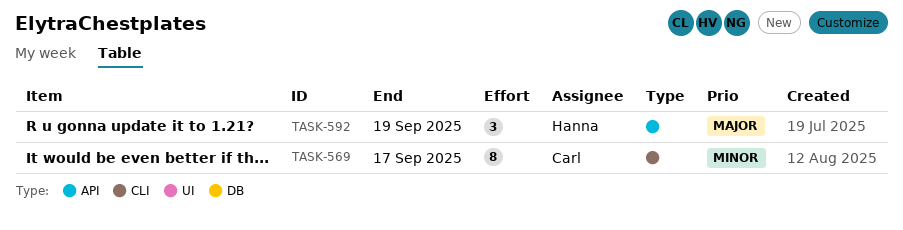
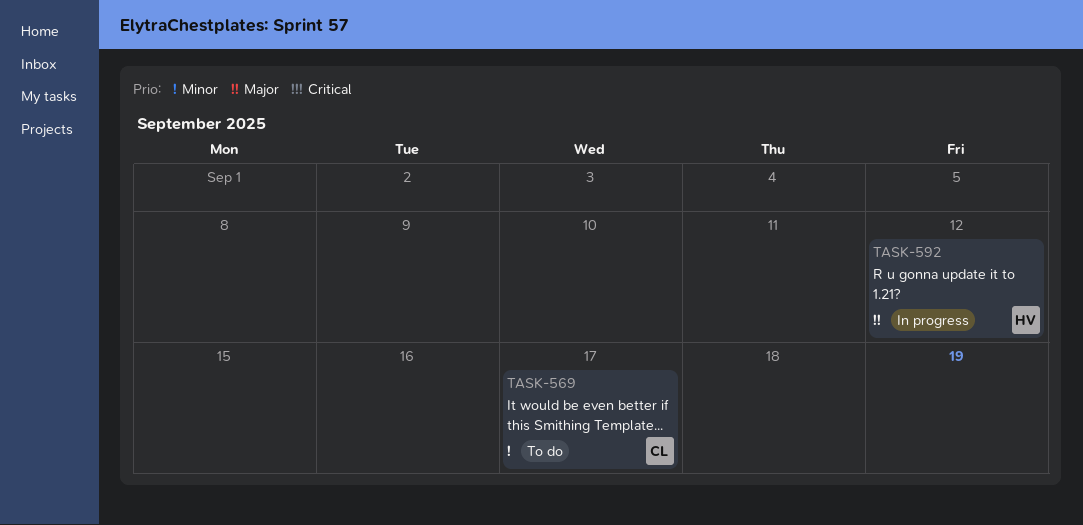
TASK-592, due: Sep 19 -> Sep 12

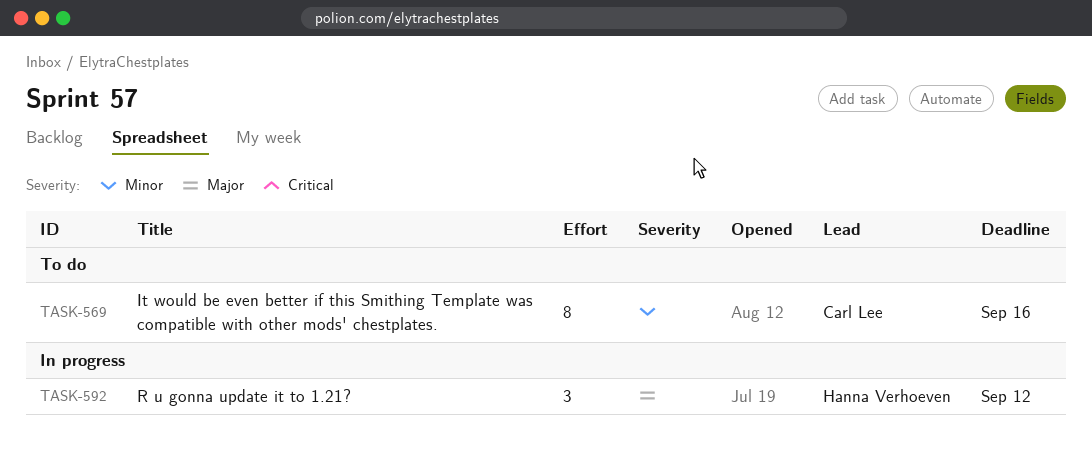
TASK-569, due: Sep 17 -> Sep 16

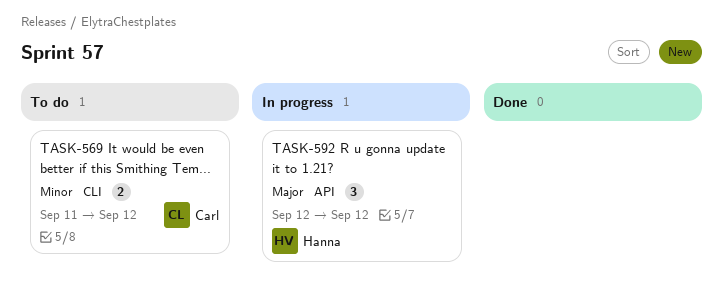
TASK-569, estimate: 8 -> 2
TASK-569, due: Sep 16 -> Sep 12

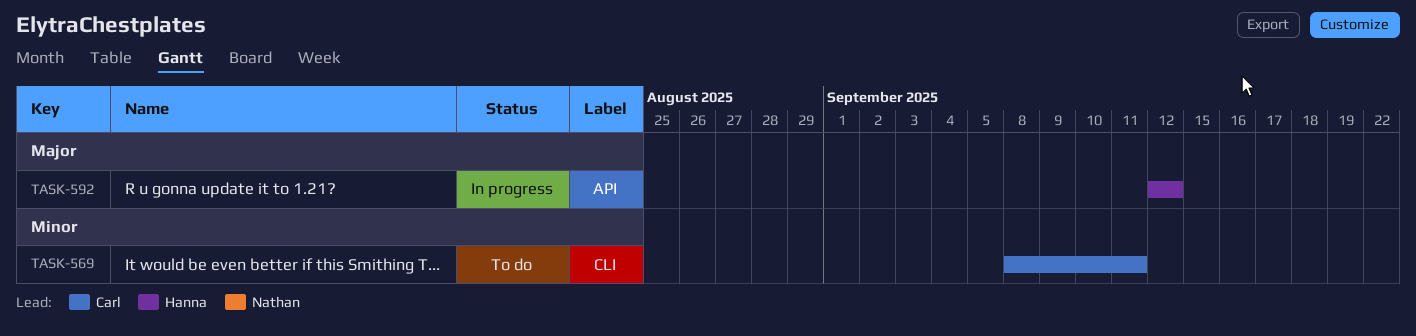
TASK-569, start: Sep 11 -> Sep 8
TASK-569, due: Sep 12 -> Sep 11

